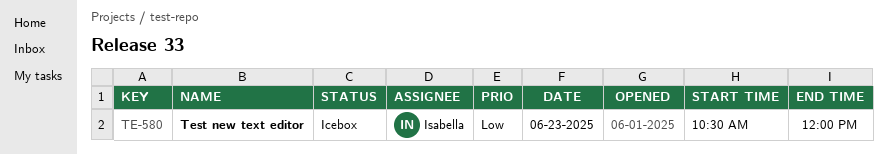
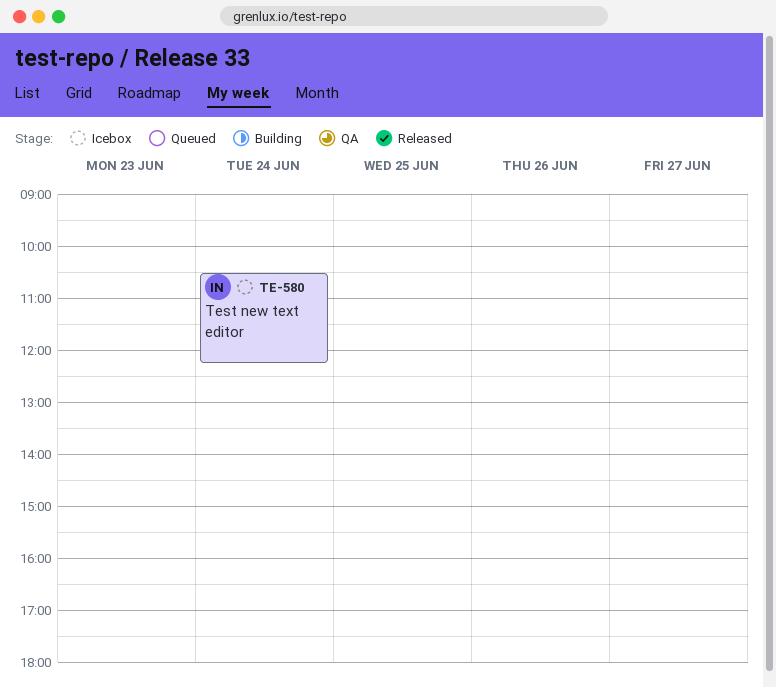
TE-580, day: Jun 23 -> Jun 24
TE-580, ends: 12:00 -> 12:15

